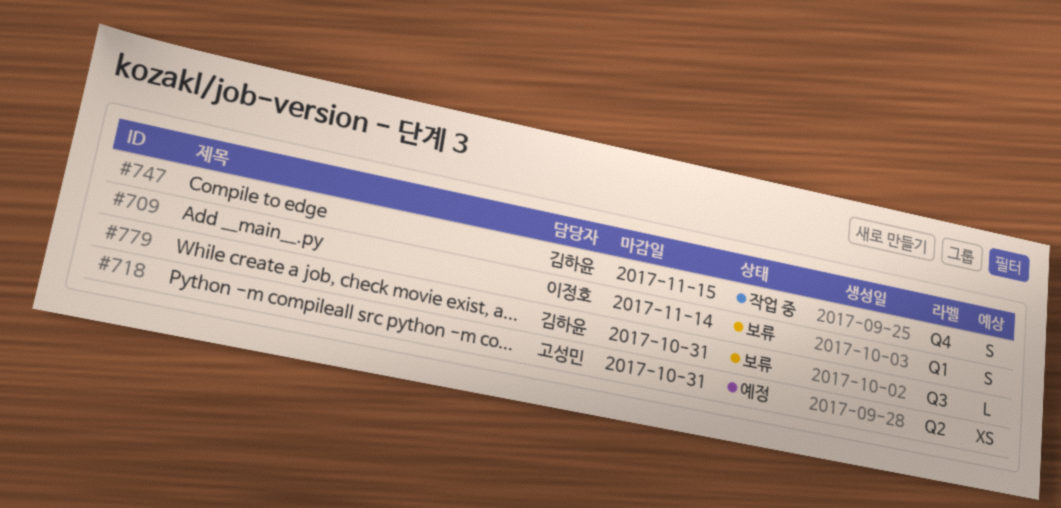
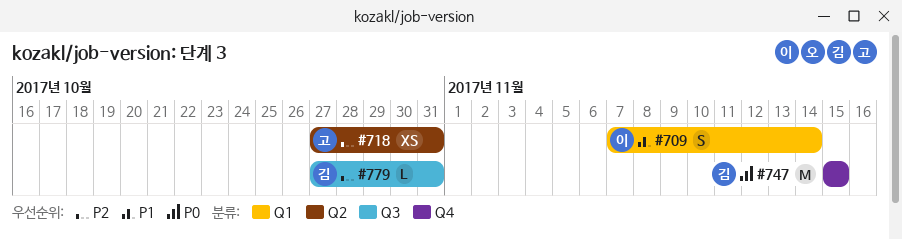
#747, estimate: S -> M

